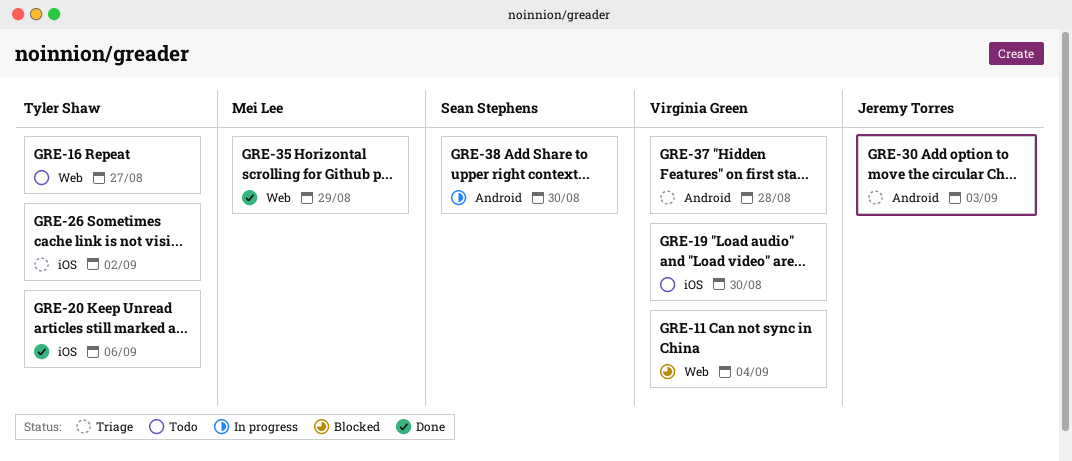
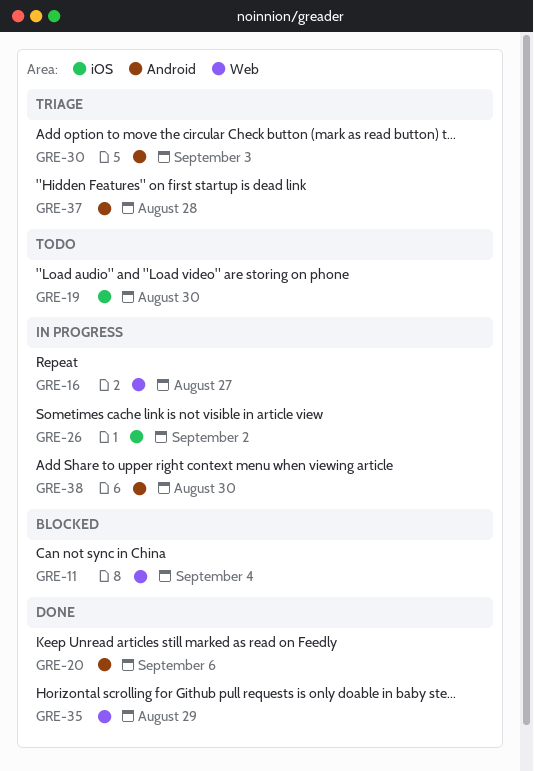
GRE-16, status: Todo -> In progress
GRE-20, label: iOS -> Android
GRE-26, status: Triage -> In progress

